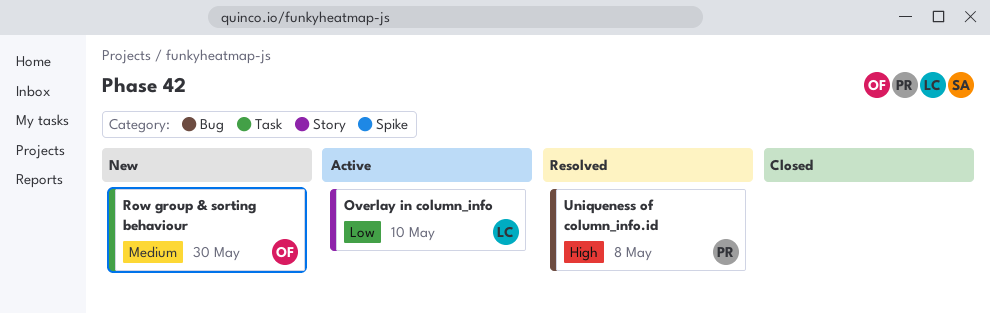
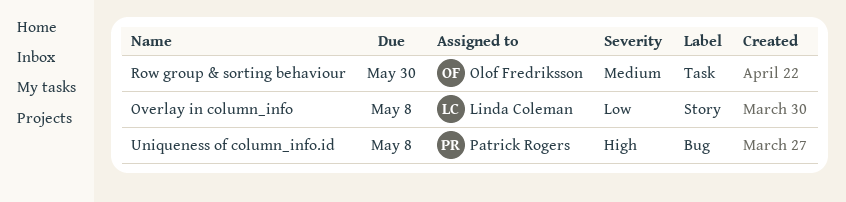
Overlay in column_info, due: May 10 -> May 8

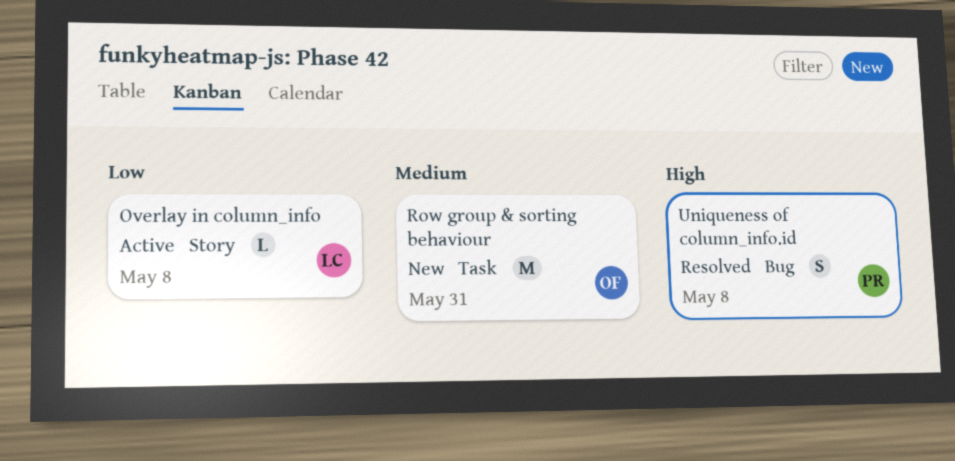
Row group & sorting behaviour, due: May 30 -> May 31

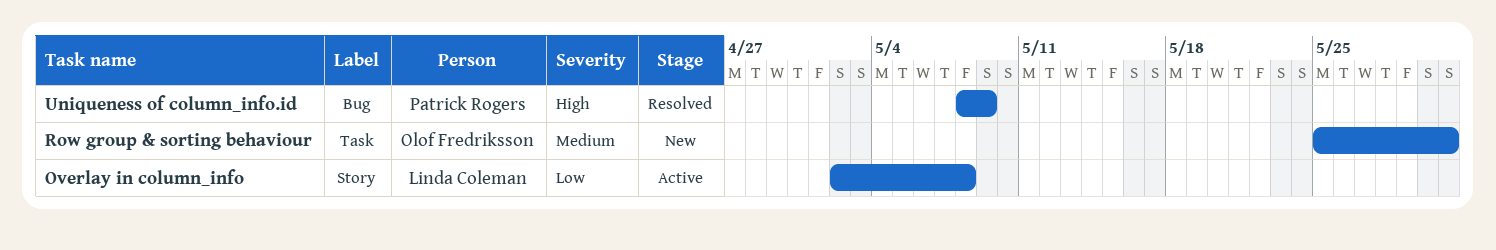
Uniqueness of column_info.id, due: May 8 -> May 9

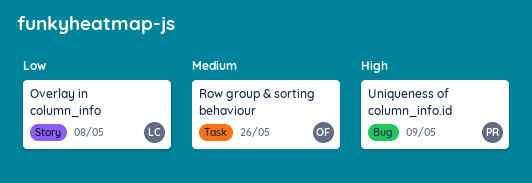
Row group & sorting behaviour, due: May 31 -> May 26

